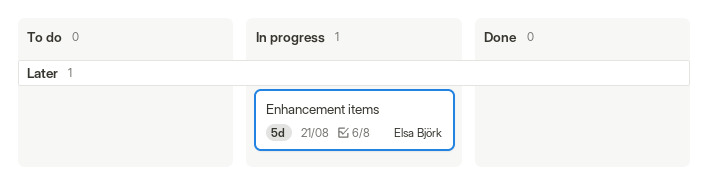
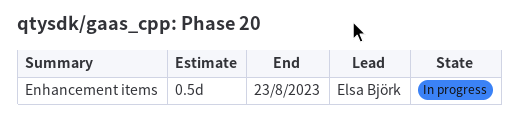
Enhancement items, estimate: 5d -> 0.5d
Enhancement items, due: Aug 21 -> Aug 23

